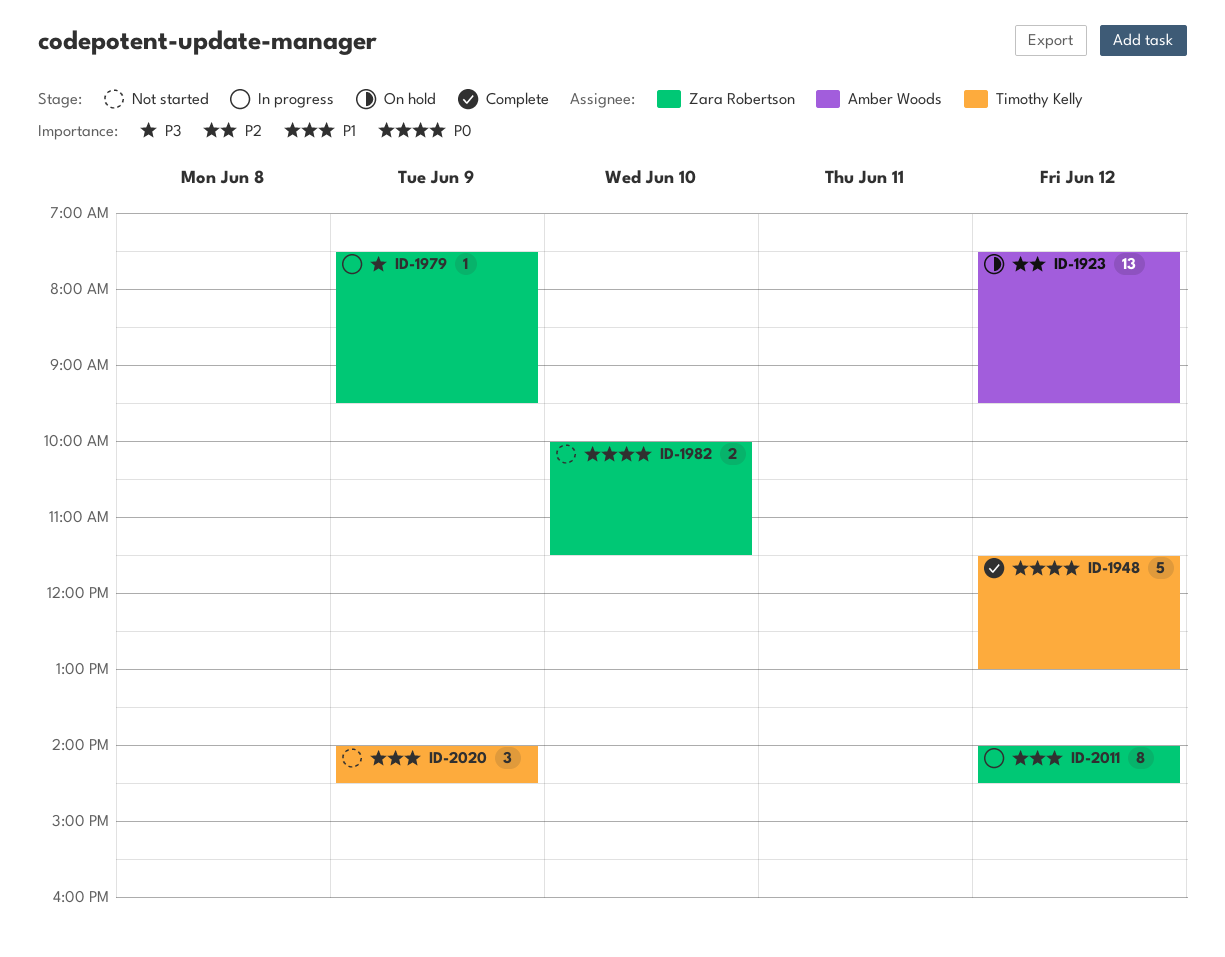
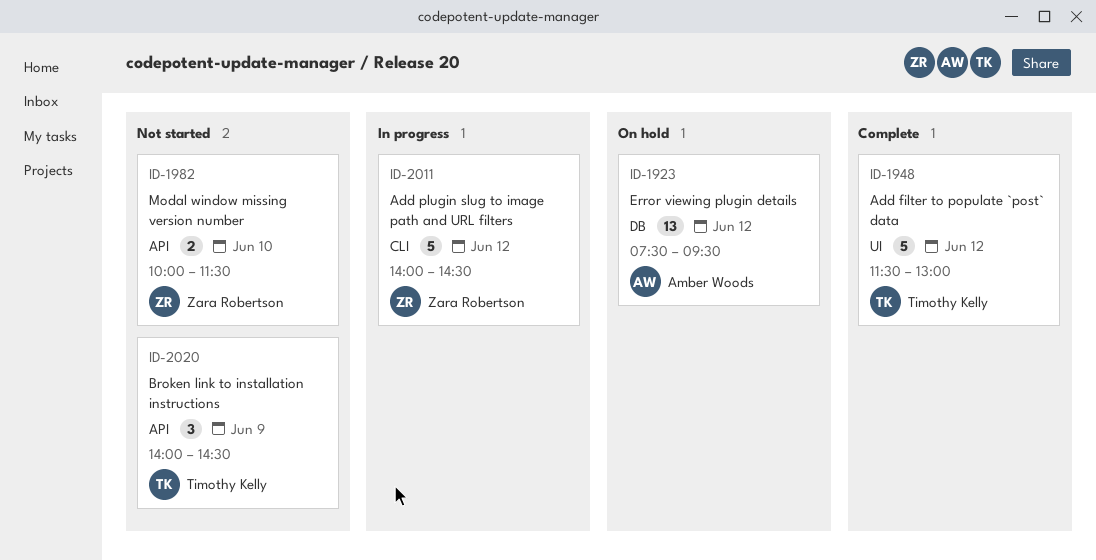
ID-1979: present -> none
ID-2011, estimate: 8 -> 5

